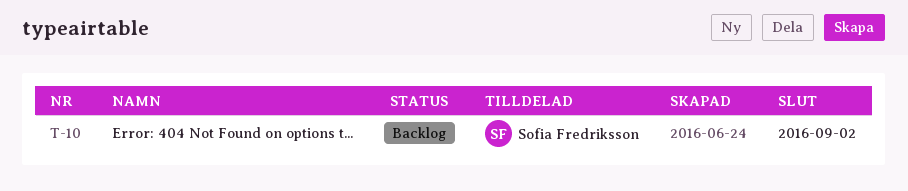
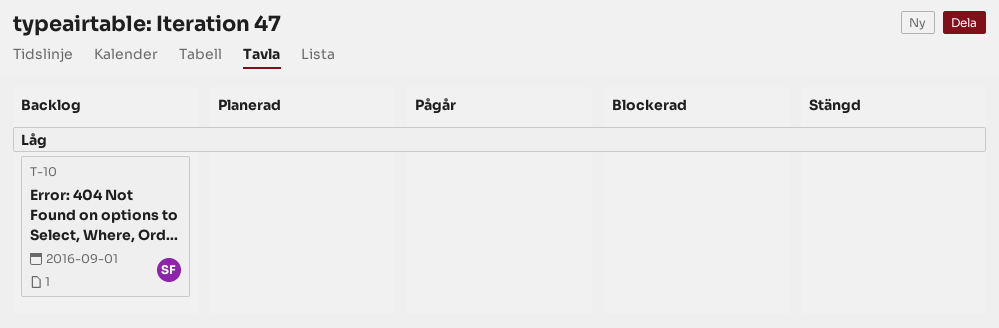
T-10, due: Sep 2 -> Sep 1

